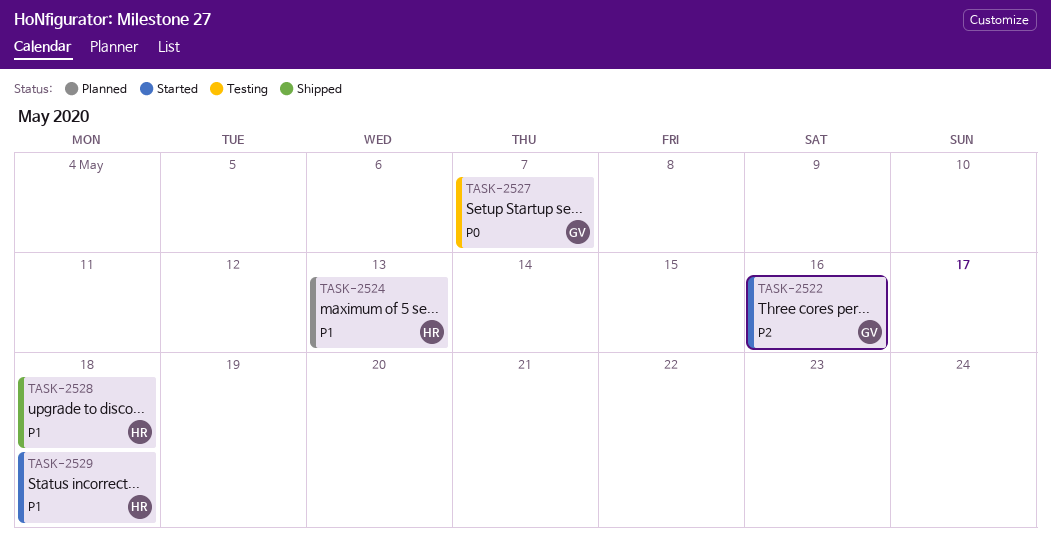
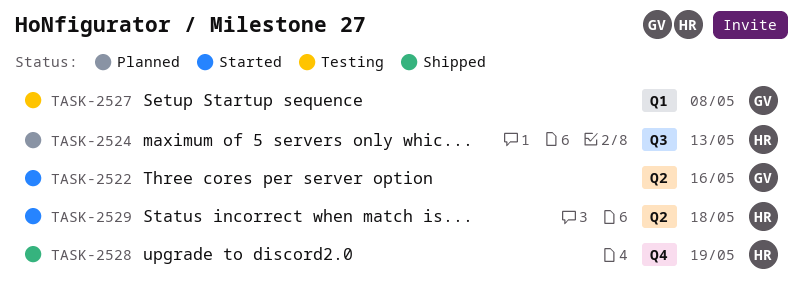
TASK-2527, due: May 7 -> May 8
TASK-2528, due: May 18 -> May 19

